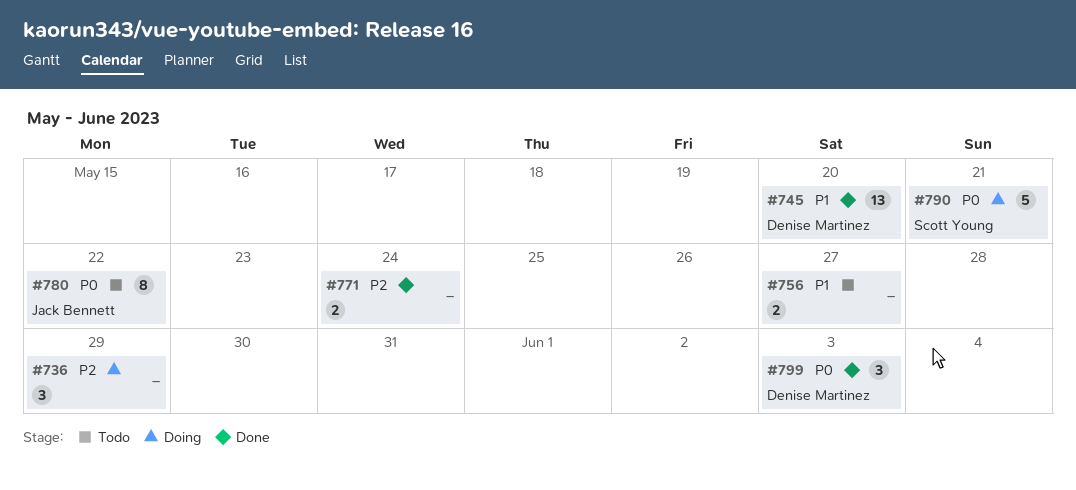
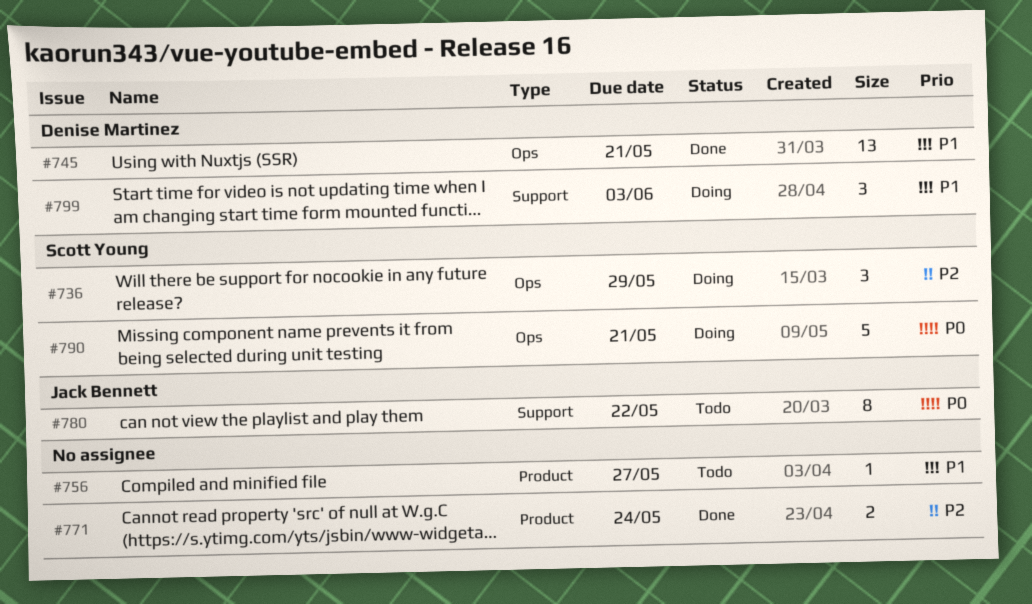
#736, owner: none -> Scott Young
#745, due: May 20 -> May 21
#756, estimate: 2 -> 1
#799, status: Done -> Doing
#799, priority: P0 -> P1

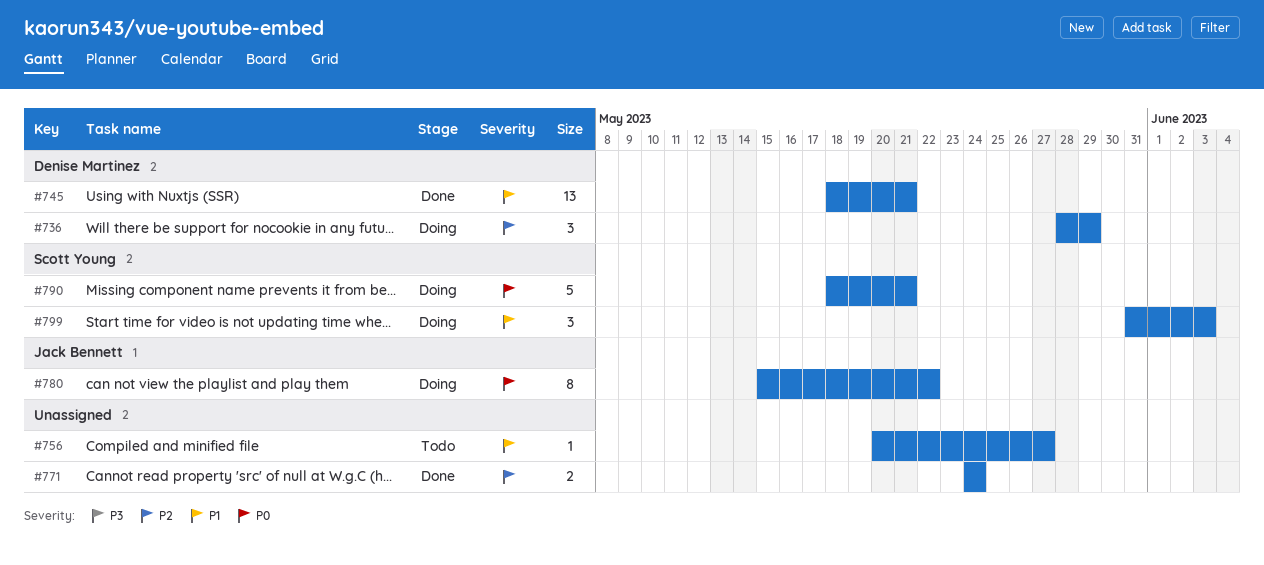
#736, owner: Scott Young -> Denise Martinez
#780, status: Todo -> Doing
#799, owner: Denise Martinez -> Scott Young

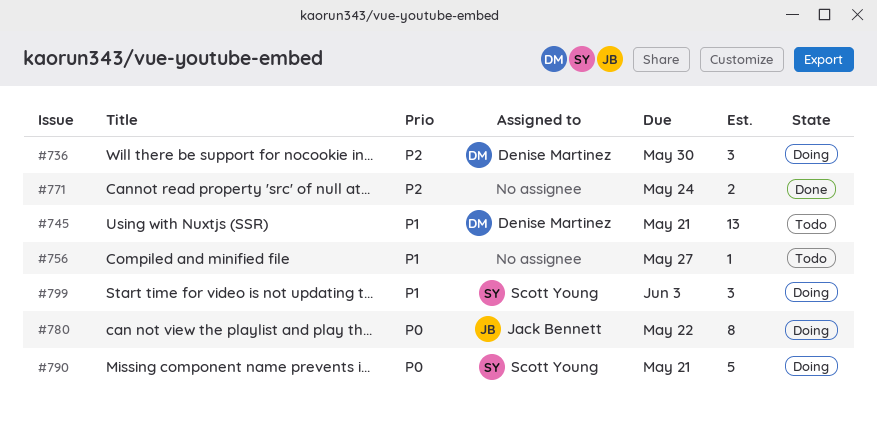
#736, due: May 29 -> May 30
#745, status: Done -> Todo

